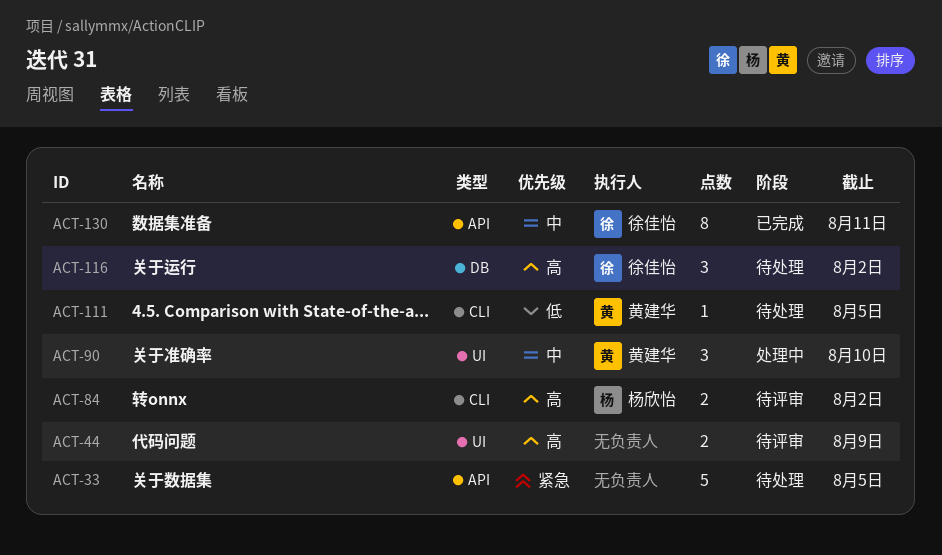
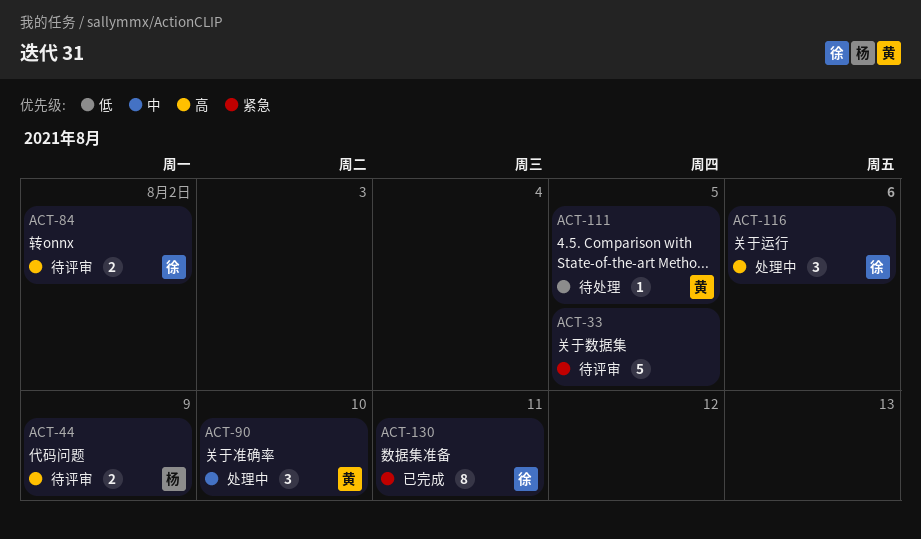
ACT-33, status: 待处理 -> 待评审
ACT-44, owner: none -> 杨欣怡
ACT-84, owner: 杨欣怡 -> 徐佳怡
ACT-116, status: 待处理 -> 处理中
ACT-116, due: Aug 2 -> Aug 6
ACT-130, priority: 中 -> 紧急

